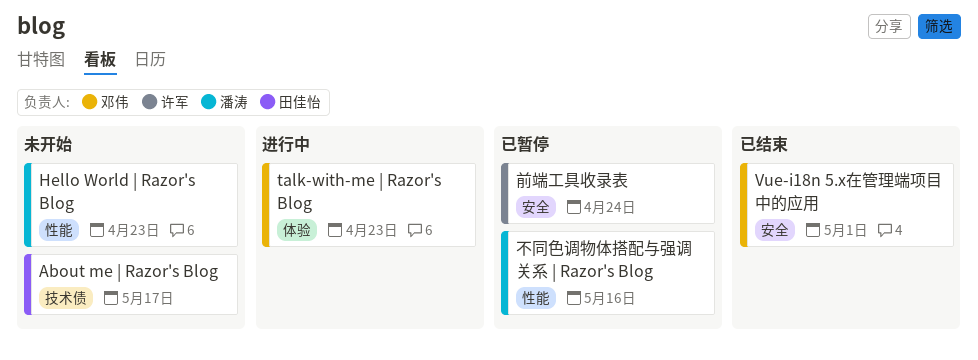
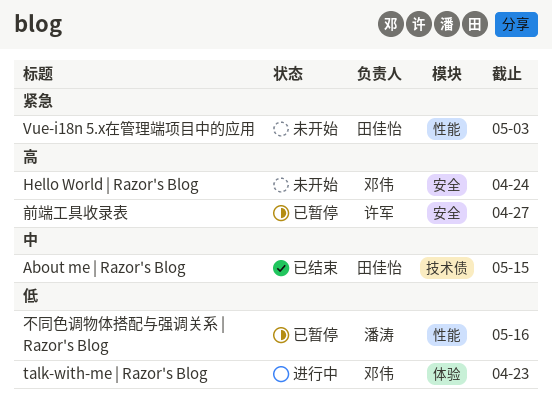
About me | Razor's Blog, status: 未开始 -> 已结束
About me | Razor's Blog, due: May 17 -> May 15
Hello World | Razor's Blog, owner: 潘涛 -> 邓伟
Hello World | Razor's Blog, label: 性能 -> 安全
Hello World | Razor's Blog, due: Apr 23 -> Apr 24
Vue-i18n 5.x在管理端项目中的应用, status: 已结束 -> 未开始
Vue-i18n 5.x在管理端项目中的应用, owner: 邓伟 -> 田佳怡
Vue-i18n 5.x在管理端项目中的应用, label: 安全 -> 性能
Vue-i18n 5.x在管理端项目中的应用, due: May 1 -> May 3
前端工具收录表, due: Apr 24 -> Apr 27

